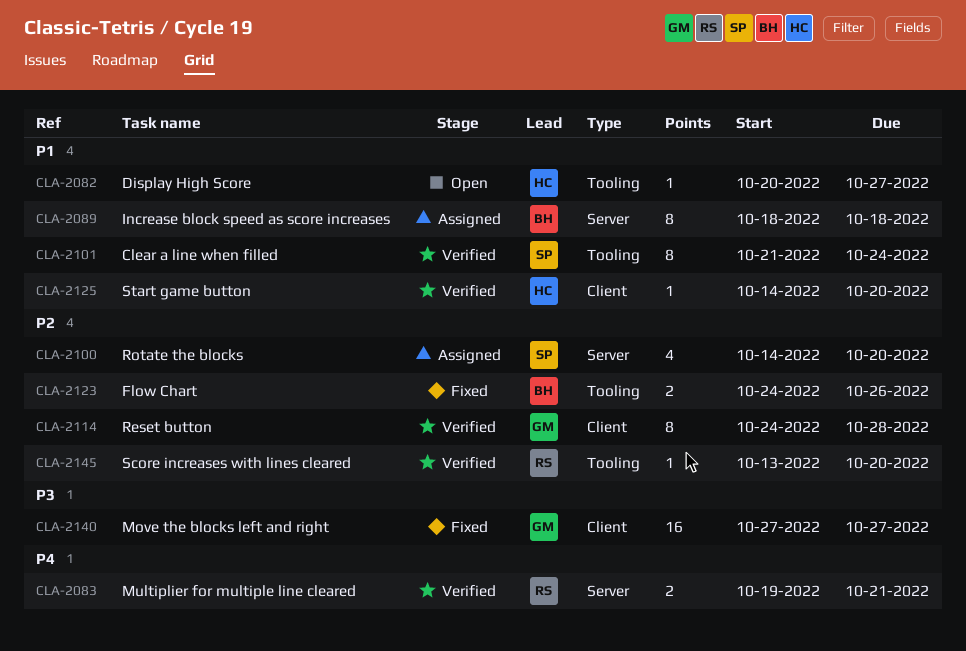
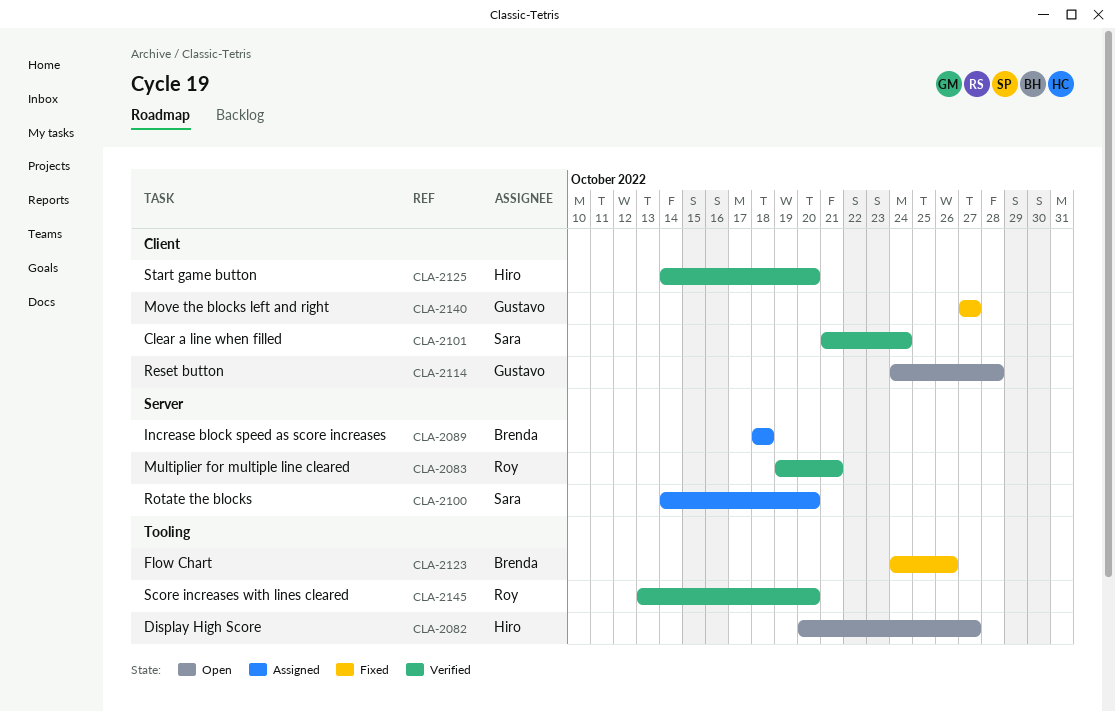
CLA-2101, label: Tooling -> Client
CLA-2114, status: Verified -> Open

